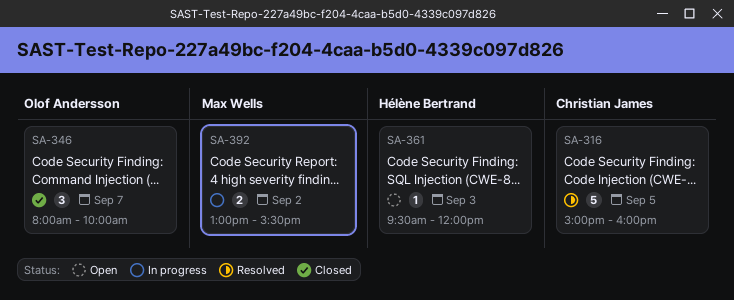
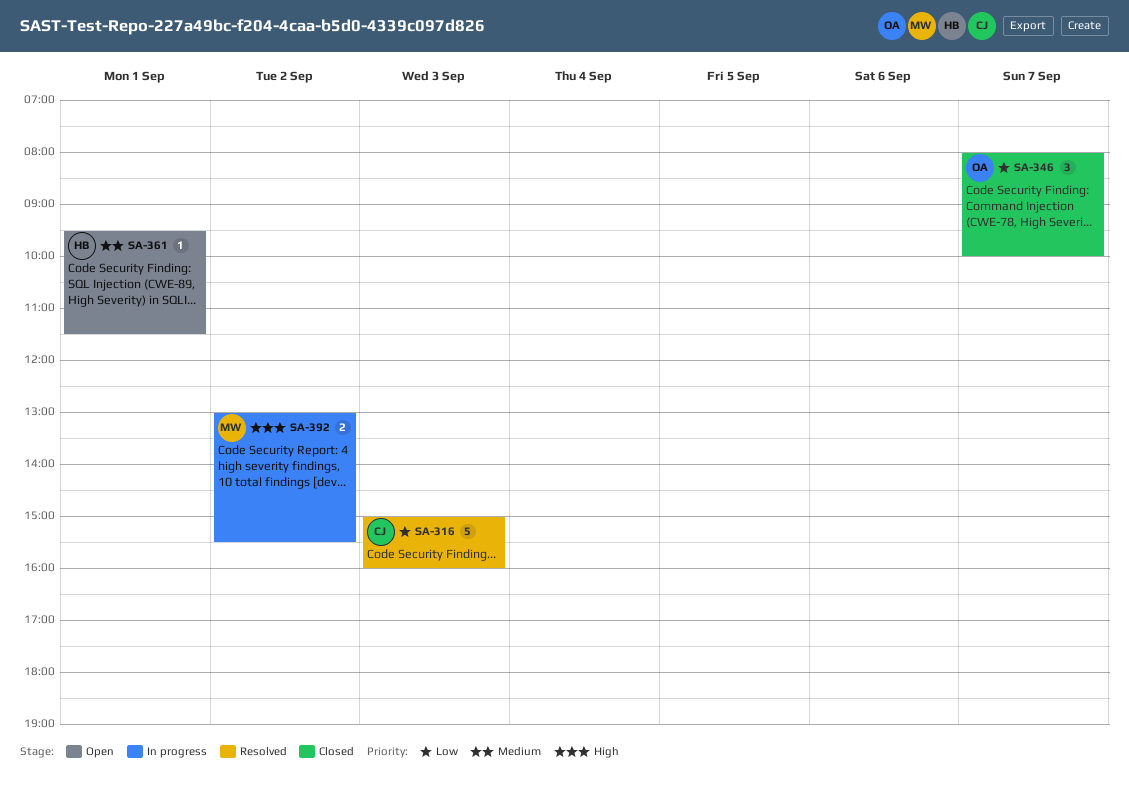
SA-316, day: Sep 5 -> Sep 3
SA-361, day: Sep 3 -> Sep 1
SA-361, ends: 12:00 -> 11:30

